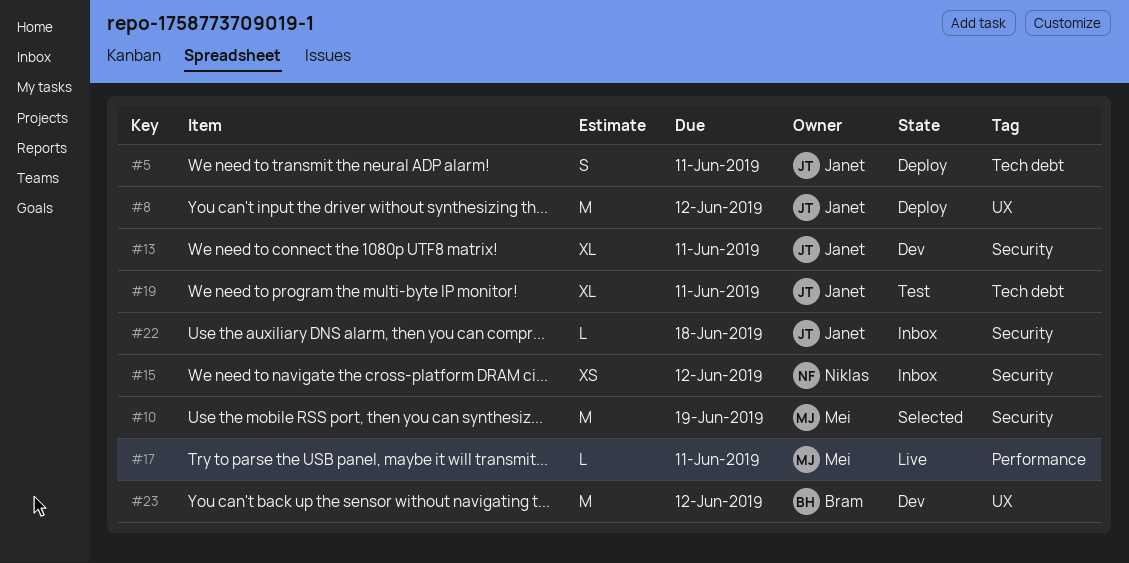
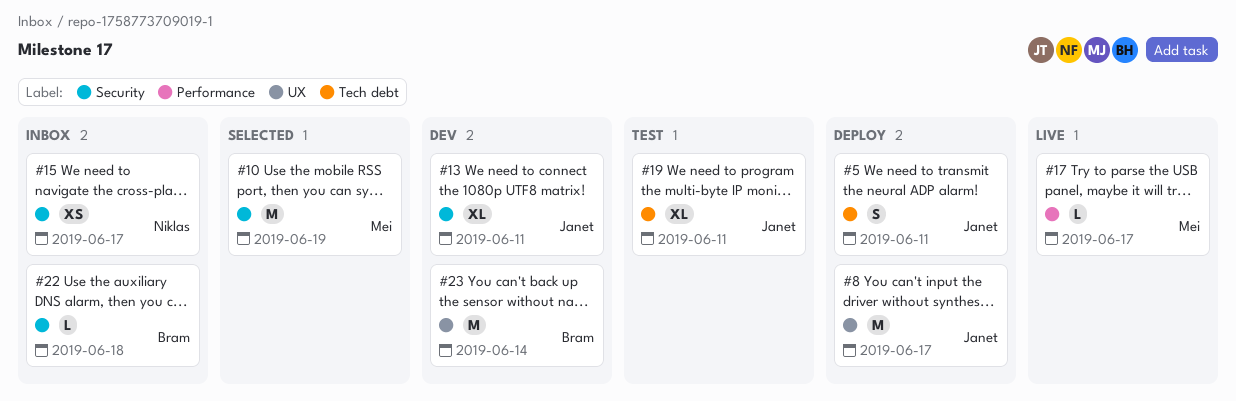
#8, due: Jun 12 -> Jun 17
#15, due: Jun 12 -> Jun 17
#17, due: Jun 11 -> Jun 17
#22, owner: Janet -> Bram
#23, due: Jun 12 -> Jun 14

